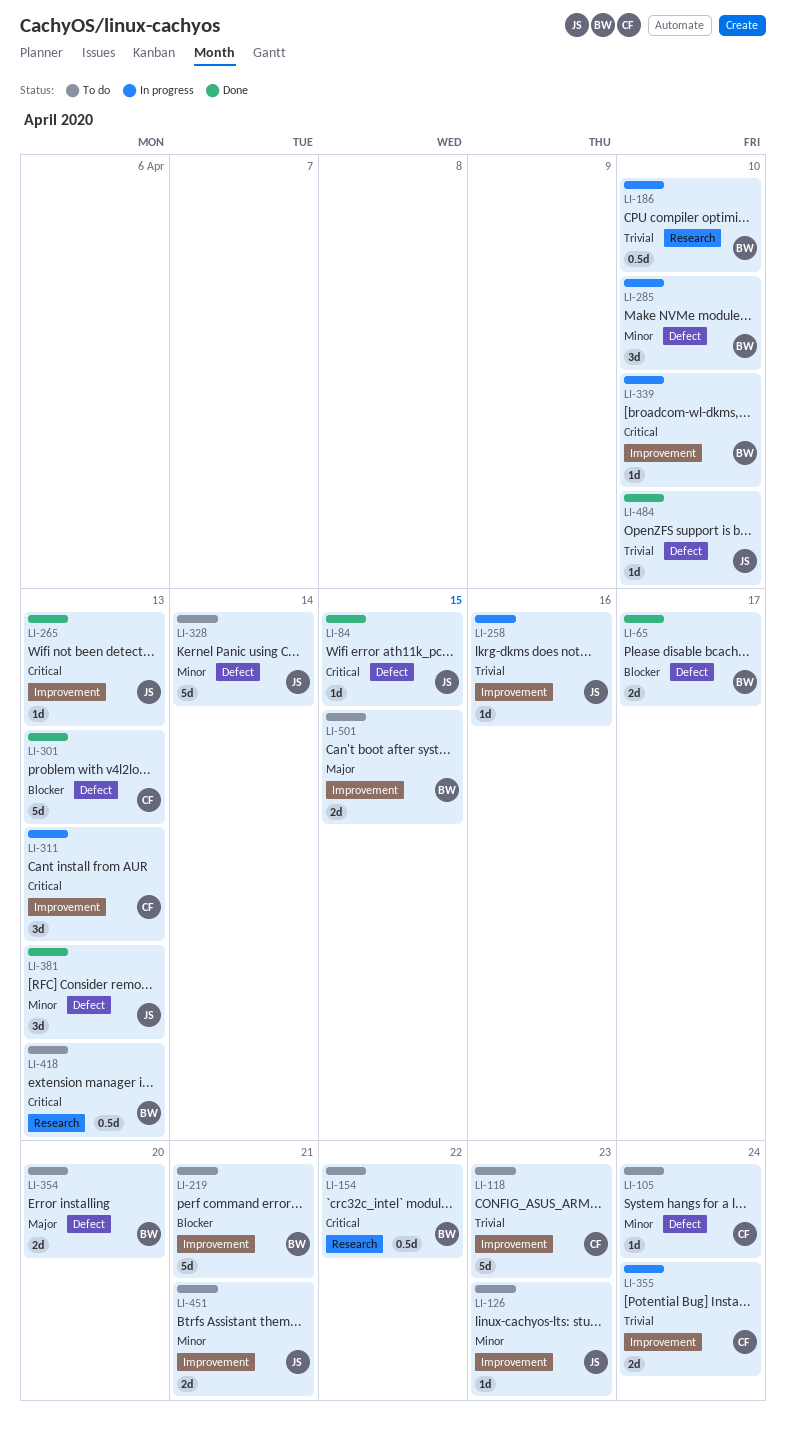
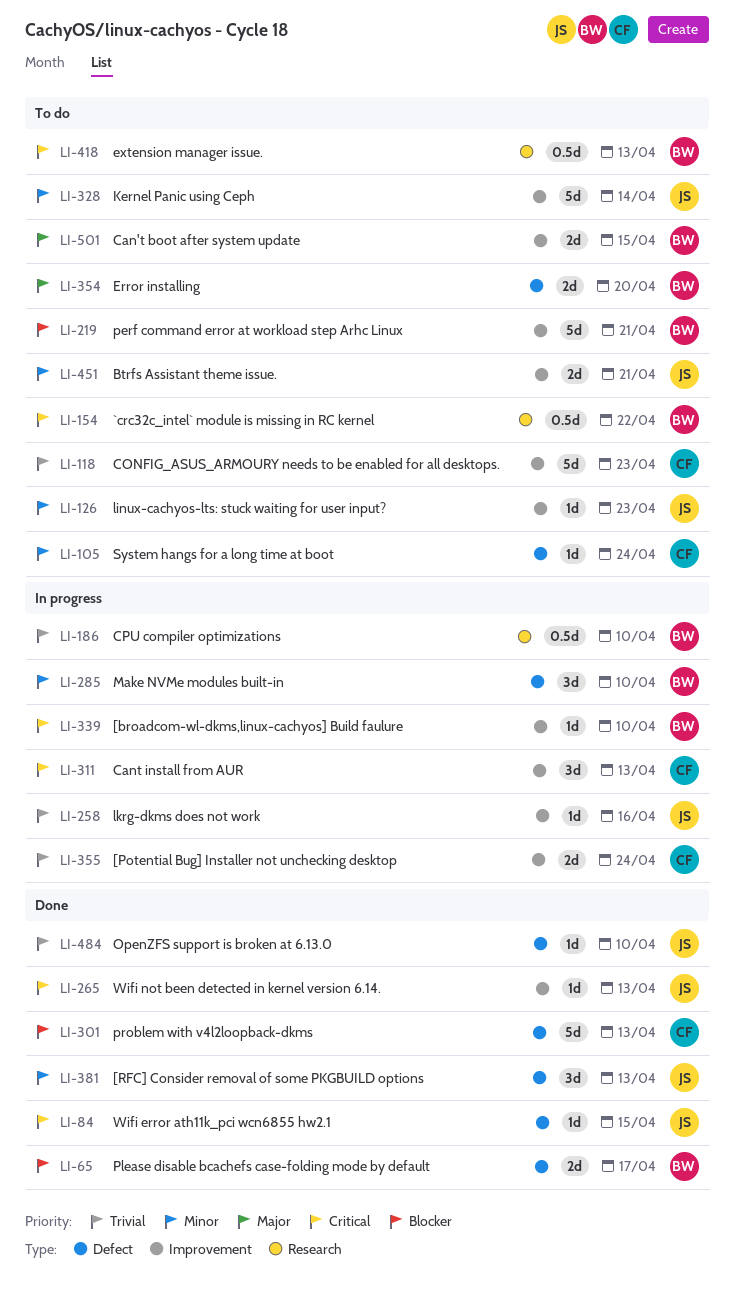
LI-328, label: Defect -> Improvement

